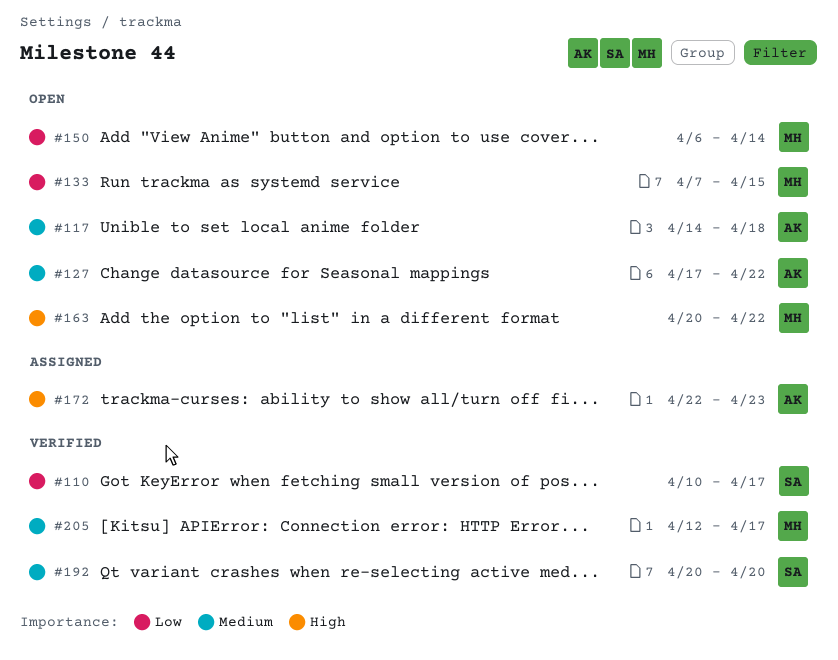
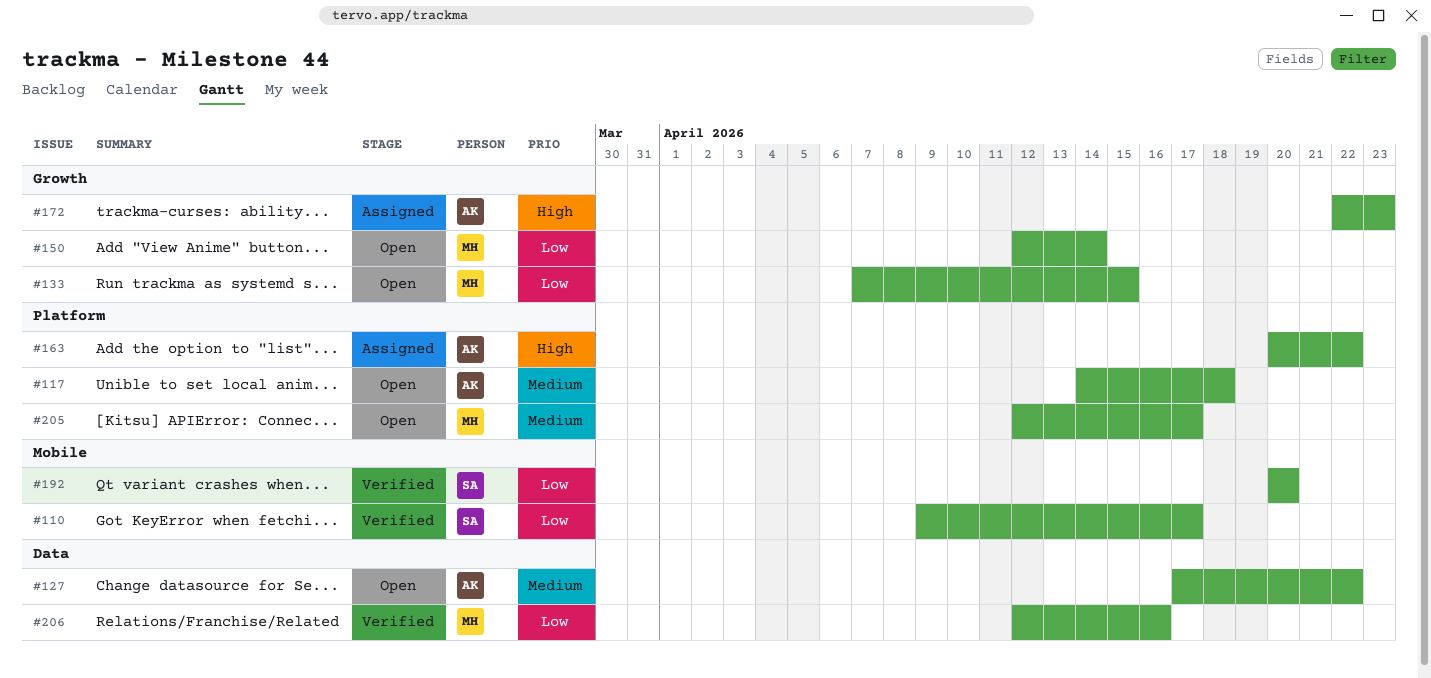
#110, start: Apr 10 -> Apr 9
#150, start: Apr 6 -> Apr 12
#163, status: Open -> Assigned
#163, owner: MH -> AK
#192, priority: Medium -> Low
#205, status: Verified -> Open
#206: none -> present

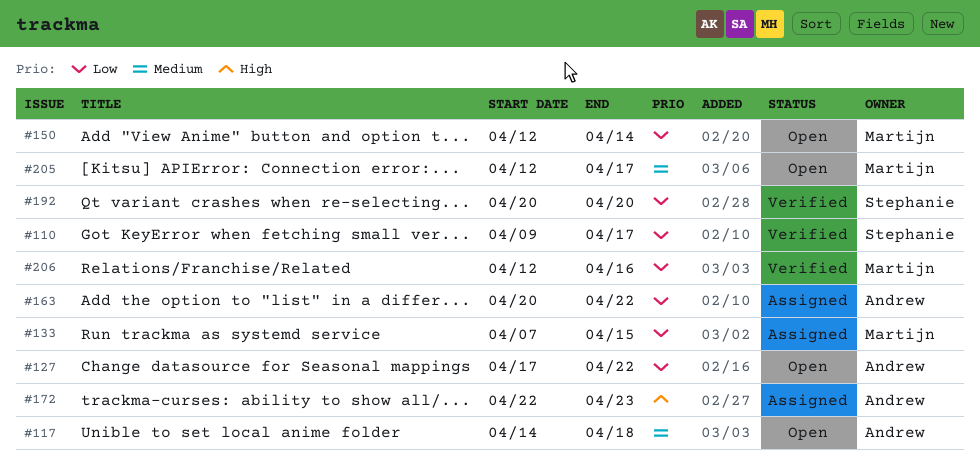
#127, priority: Medium -> Low
#133, status: Open -> Assigned
#163, priority: High -> Low

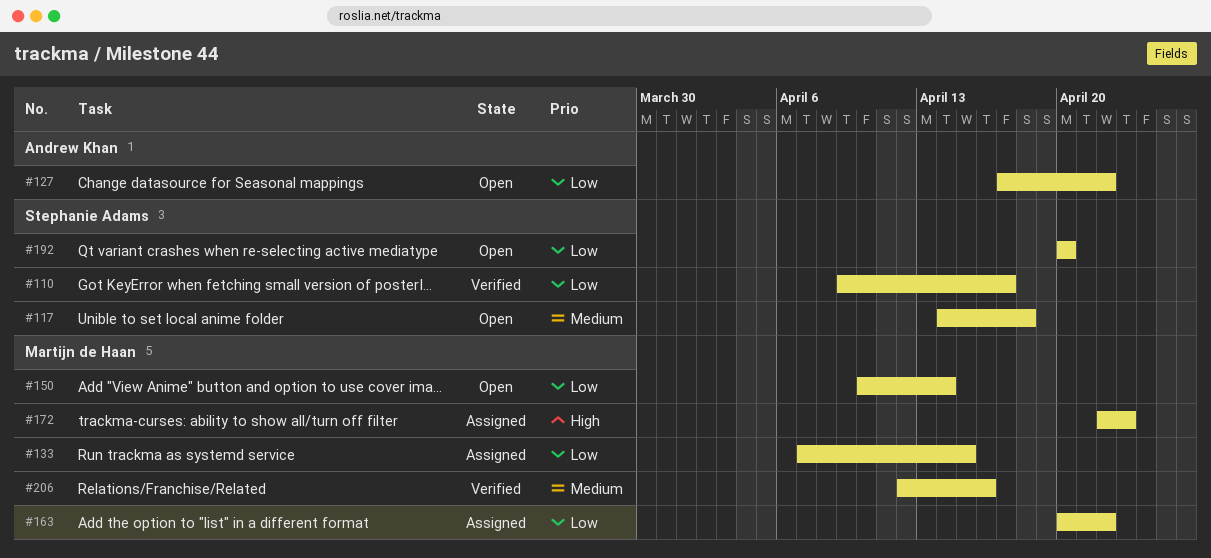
#117, owner: Andrew Khan -> Stephanie Adams
#150, start: Apr 12 -> Apr 10
#163, owner: Andrew Khan -> Martijn de Haan
#172, owner: Andrew Khan -> Martijn de Haan
#192, status: Verified -> Open
#205: present -> none
#206, priority: Low -> Medium

